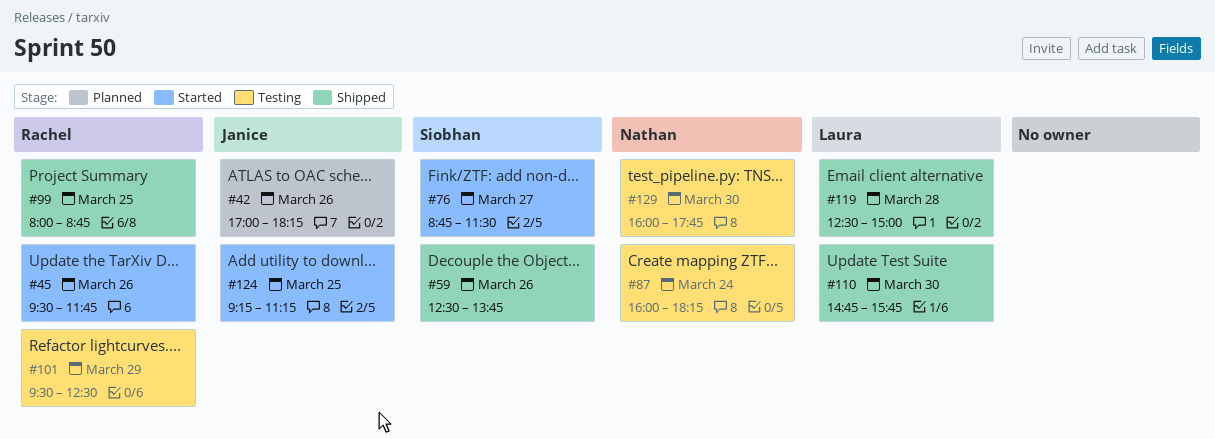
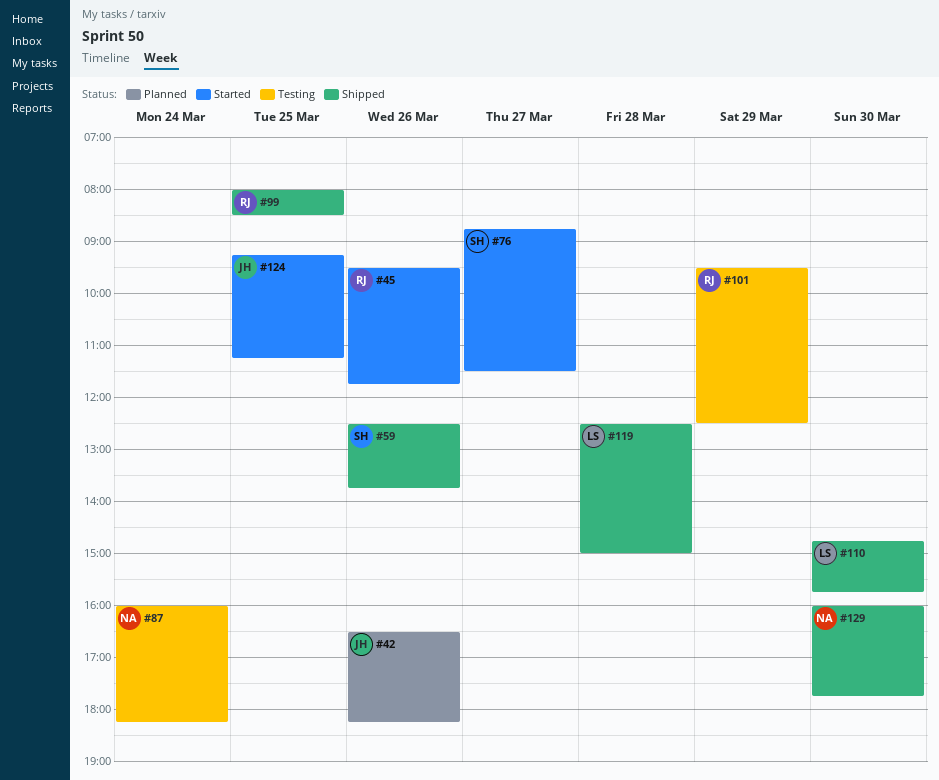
#42, begins: 17:00 -> 16:30
#99, ends: 08:45 -> 08:30
#129, status: Testing -> Shipped

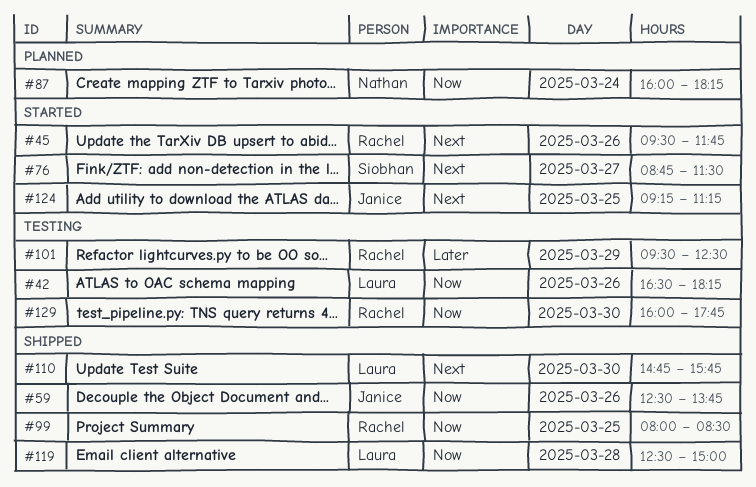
#42, status: Planned -> Testing
#42, owner: Janice -> Laura
#59, owner: Siobhan -> Janice
#87, status: Testing -> Planned
#129, status: Shipped -> Testing
#129, owner: Nathan -> Rachel

